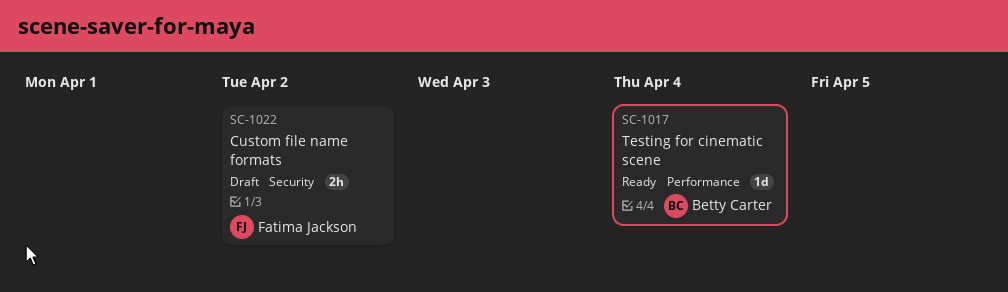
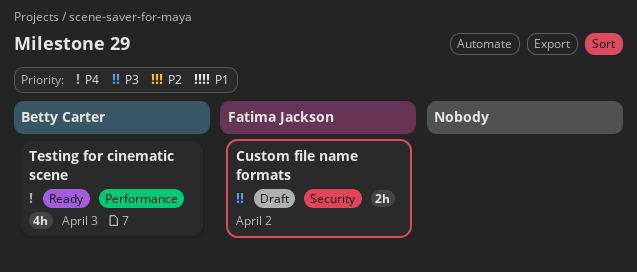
Testing for cinematic scene, estimate: 1d -> 4h
Testing for cinematic scene, due: Apr 4 -> Apr 3

